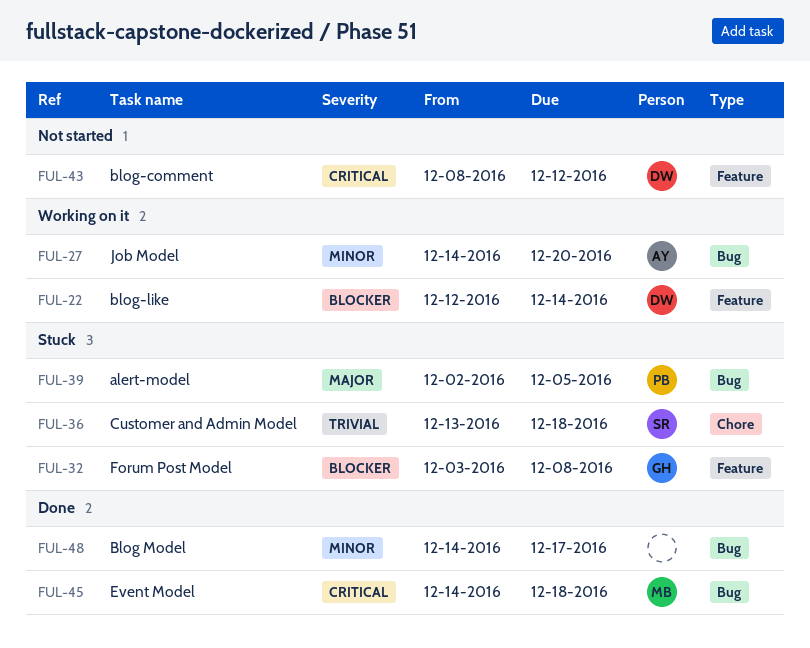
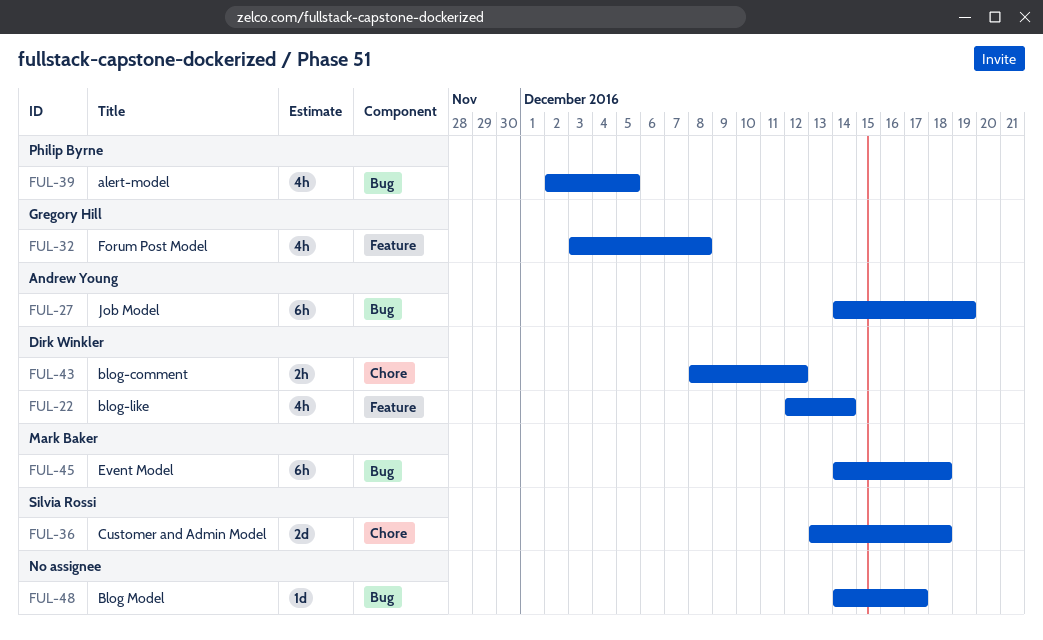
FUL-27, due: Dec 20 -> Dec 19
FUL-43, label: Feature -> Chore

